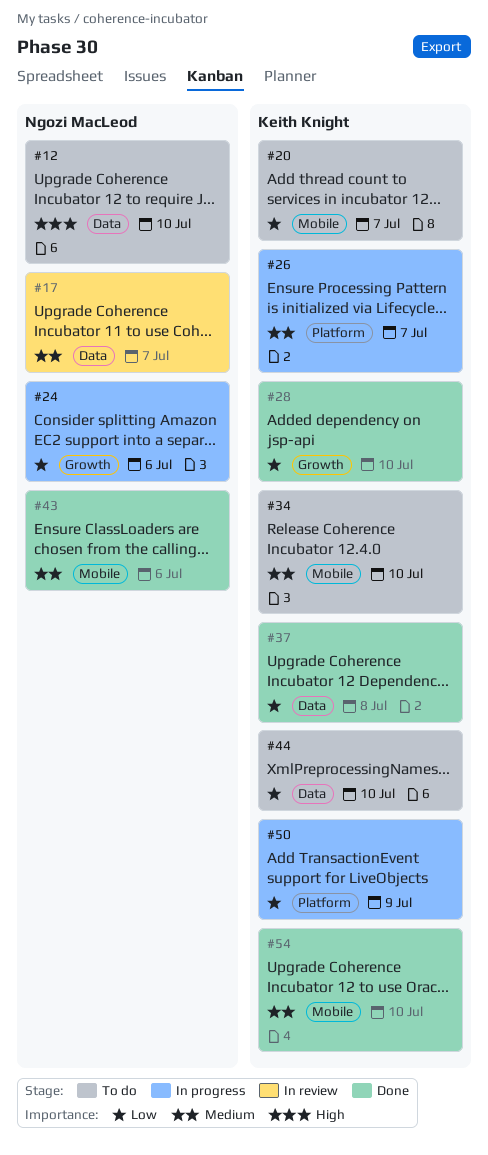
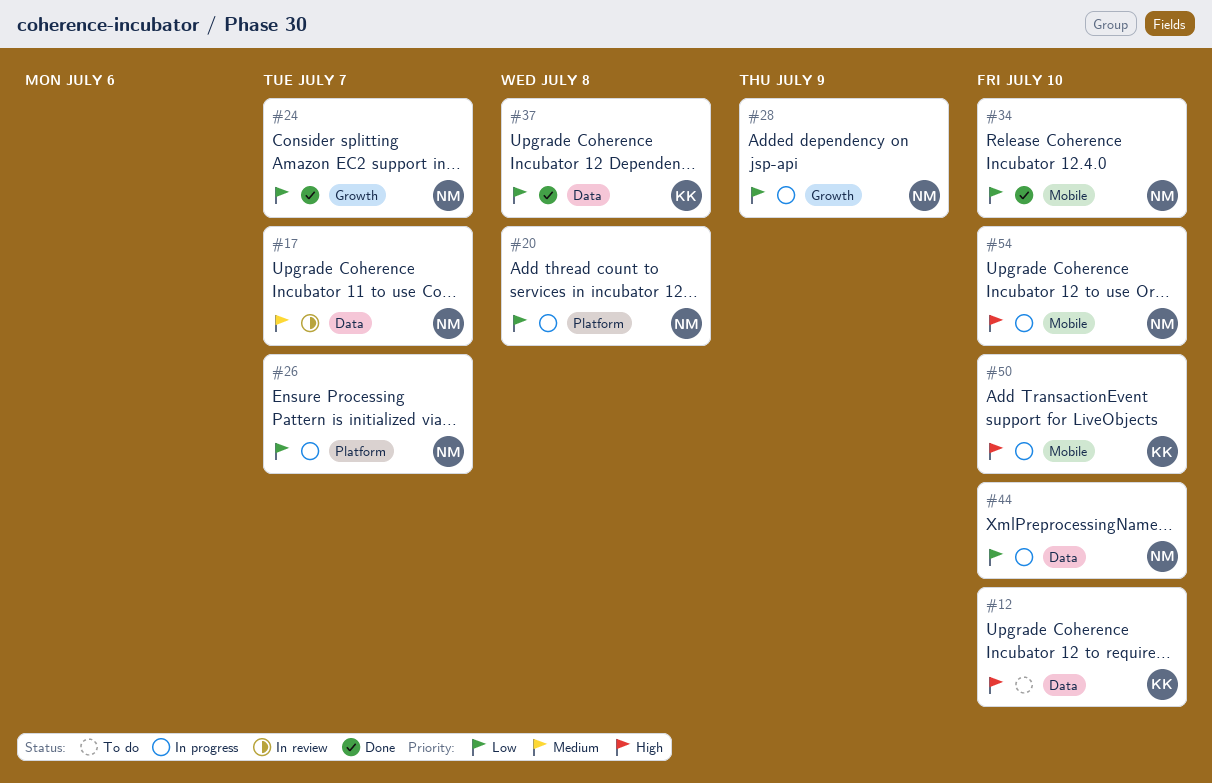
#12, owner: Ngozi MacLeod -> Keith Knight
#20, status: To do -> In progress
#20, owner: Keith Knight -> Ngozi MacLeod
#20, label: Mobile -> Platform
#20, due: Jul 7 -> Jul 8
#24, status: In progress -> Done
#24, due: Jul 6 -> Jul 7
#26, owner: Keith Knight -> Ngozi MacLeod
#26, priority: Medium -> Low
#28, status: Done -> In progress
#28, owner: Keith Knight -> Ngozi MacLeod
#28, due: Jul 10 -> Jul 9
#34, status: To do -> Done
#34, owner: Keith Knight -> Ngozi MacLeod
#34, priority: Medium -> Low
#43: present -> none
#44, status: To do -> In progress
#44, owner: Keith Knight -> Ngozi MacLeod
#50, priority: Low -> High
#50, label: Platform -> Mobile
#50, due: Jul 9 -> Jul 10
#54, status: Done -> In progress
#54, owner: Keith Knight -> Ngozi MacLeod
#54, priority: Medium -> High

